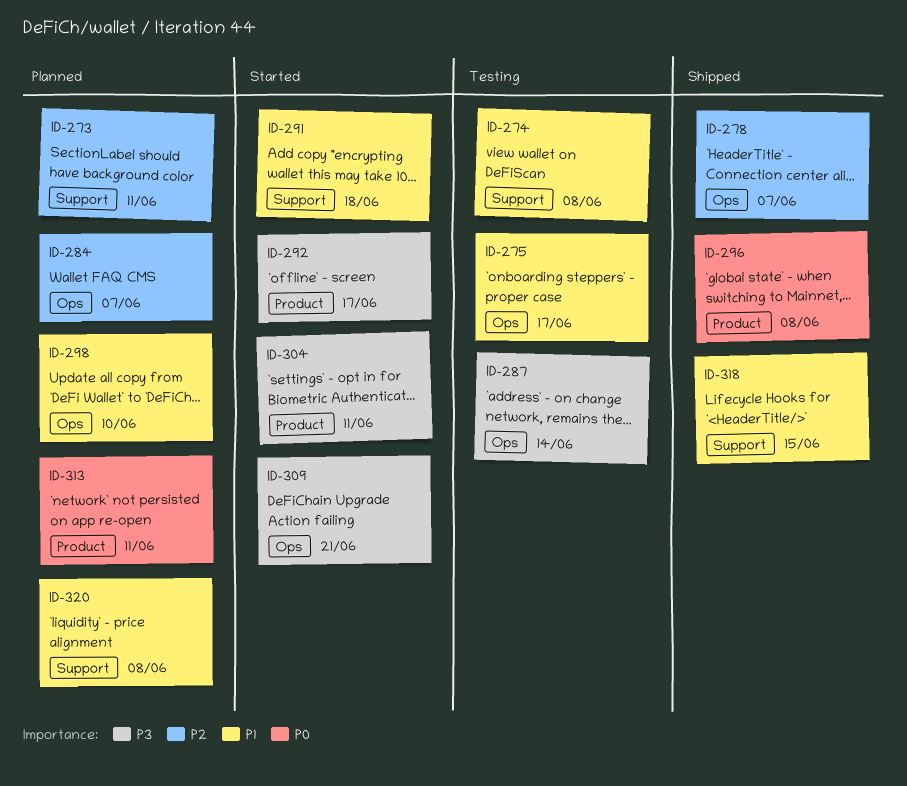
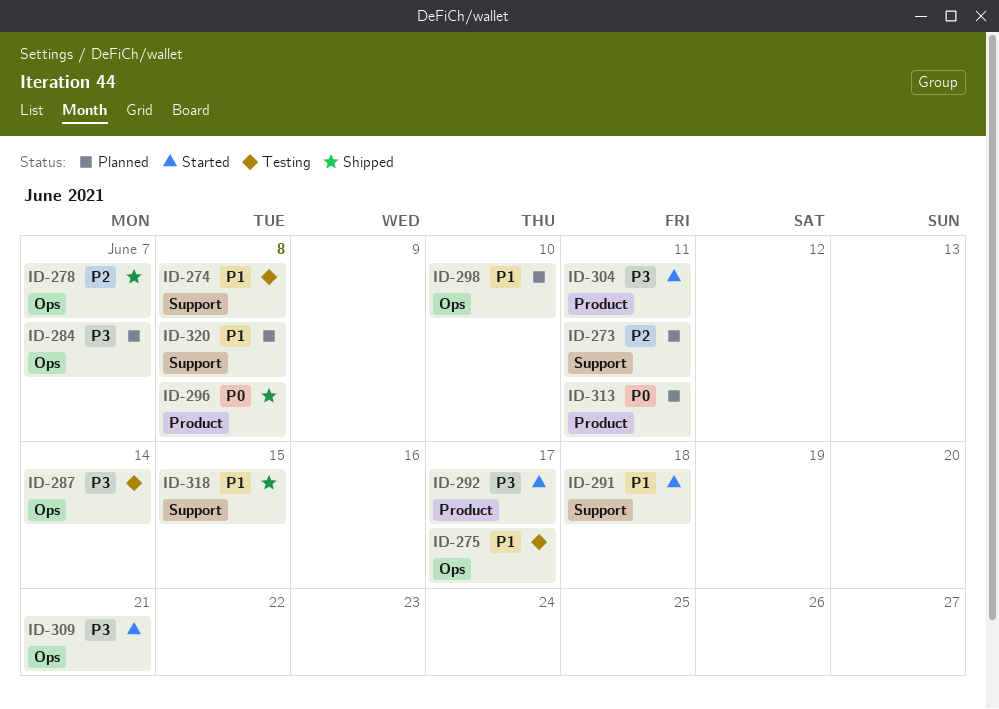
ID-284, priority: P2 -> P3

